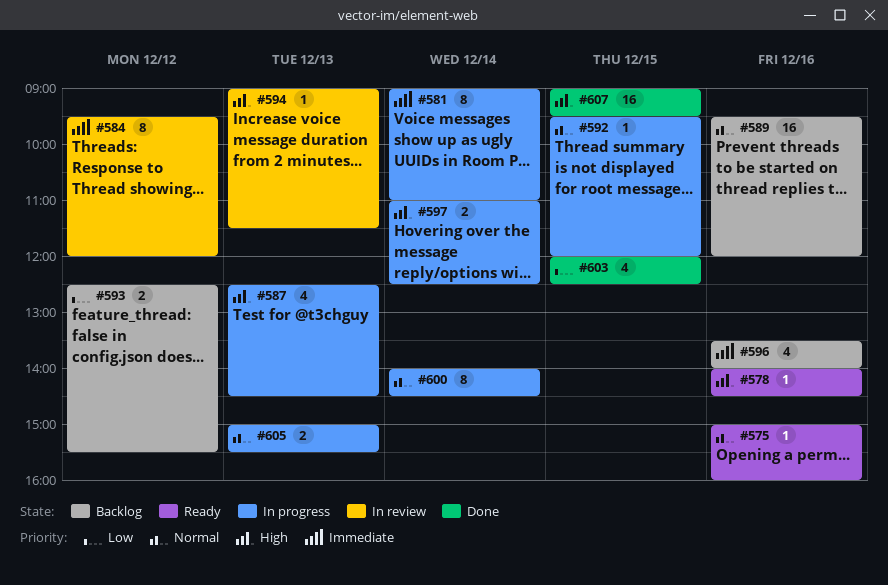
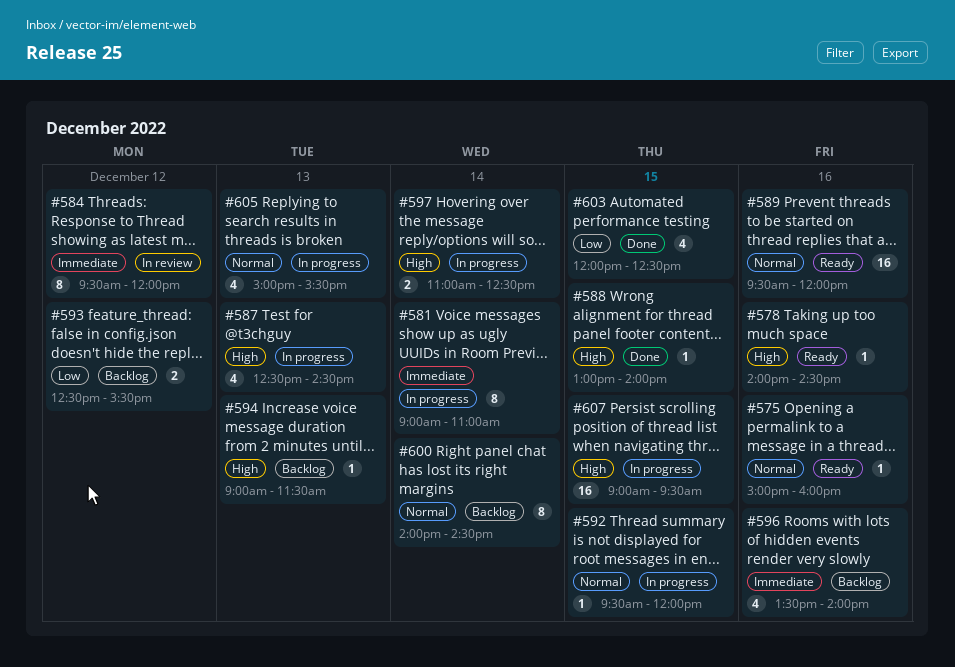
#588: none -> present
#589, status: Backlog -> Ready
#594, status: In review -> Backlog
#600, status: In progress -> Backlog
#605, estimate: 2 -> 4
#607, status: Done -> In progress

